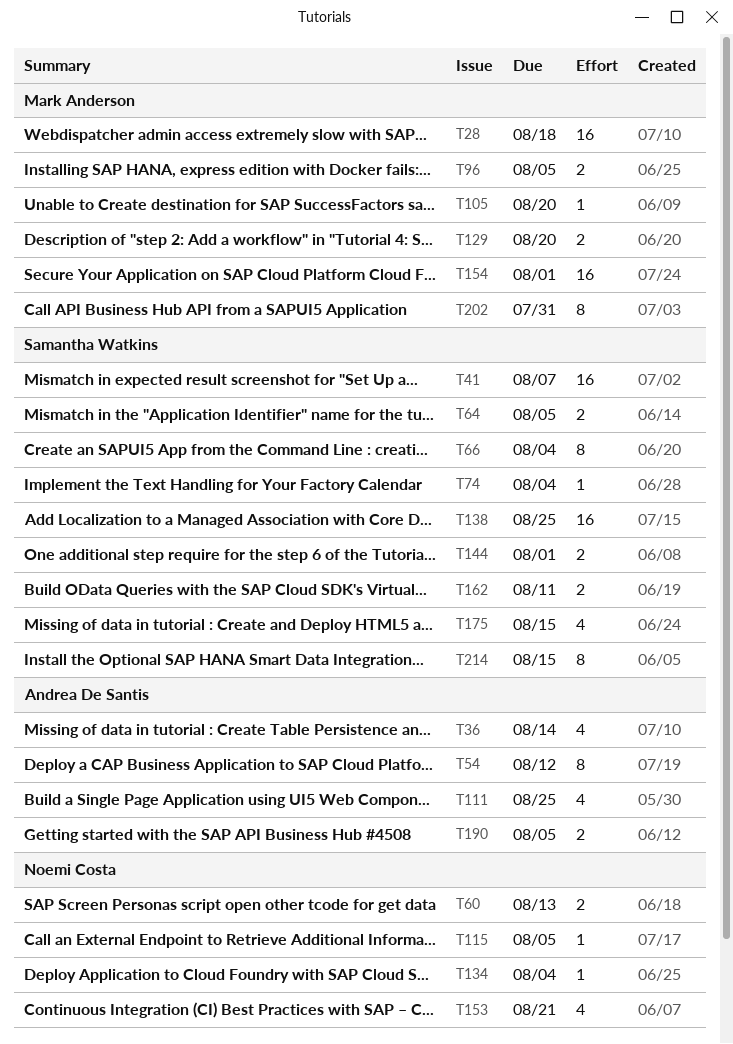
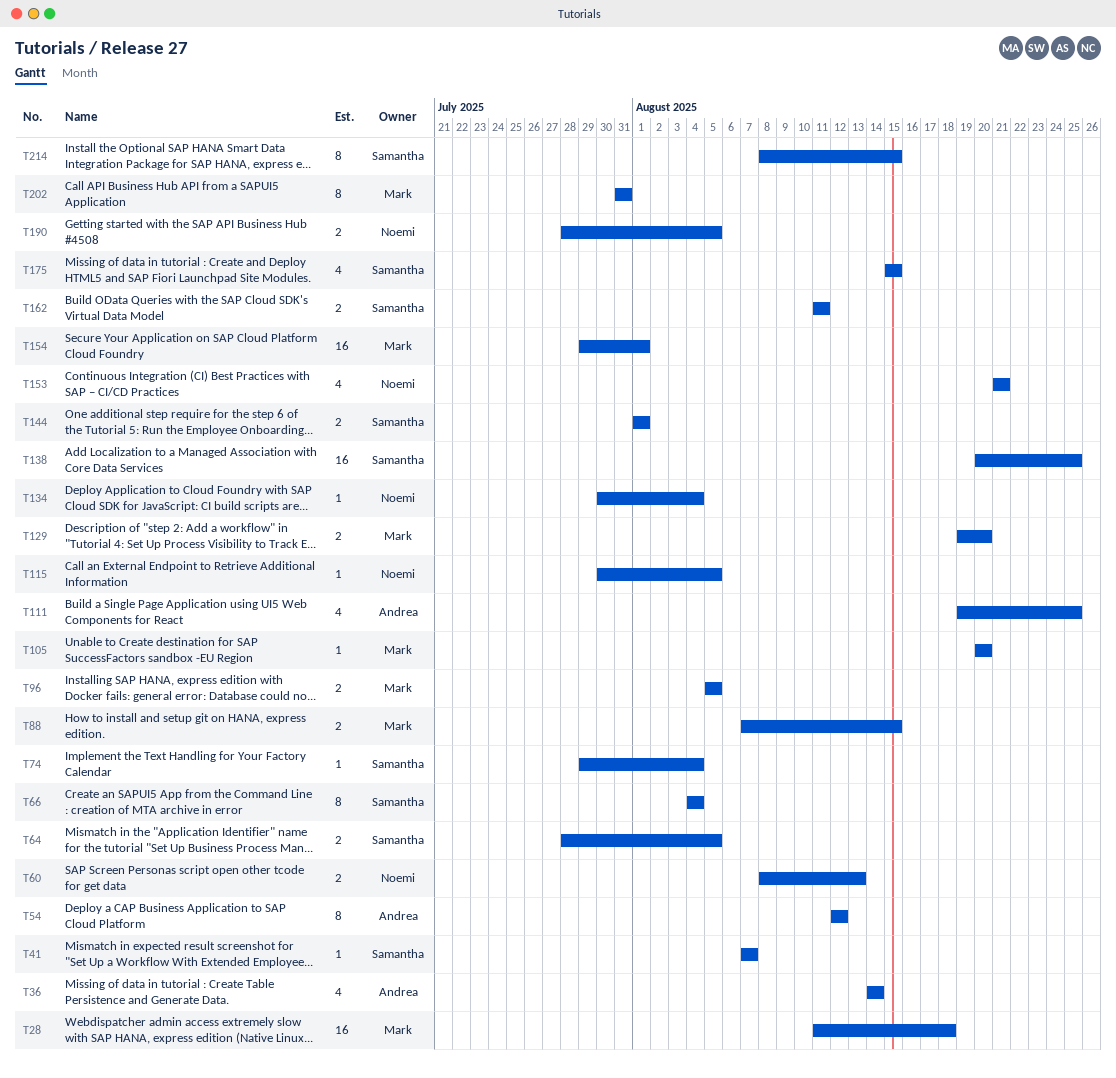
T41, estimate: 16 -> 1
T88: none -> present
T190, owner: Andrea De Santis -> Noemi Costa

